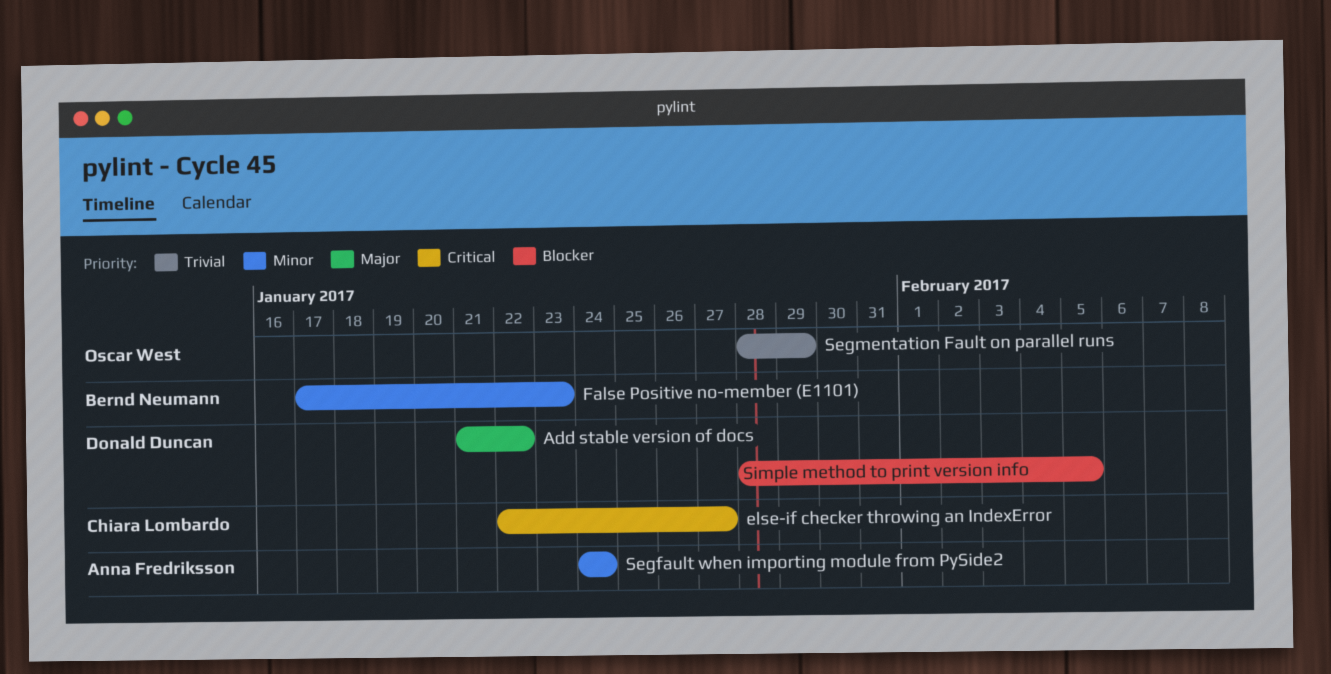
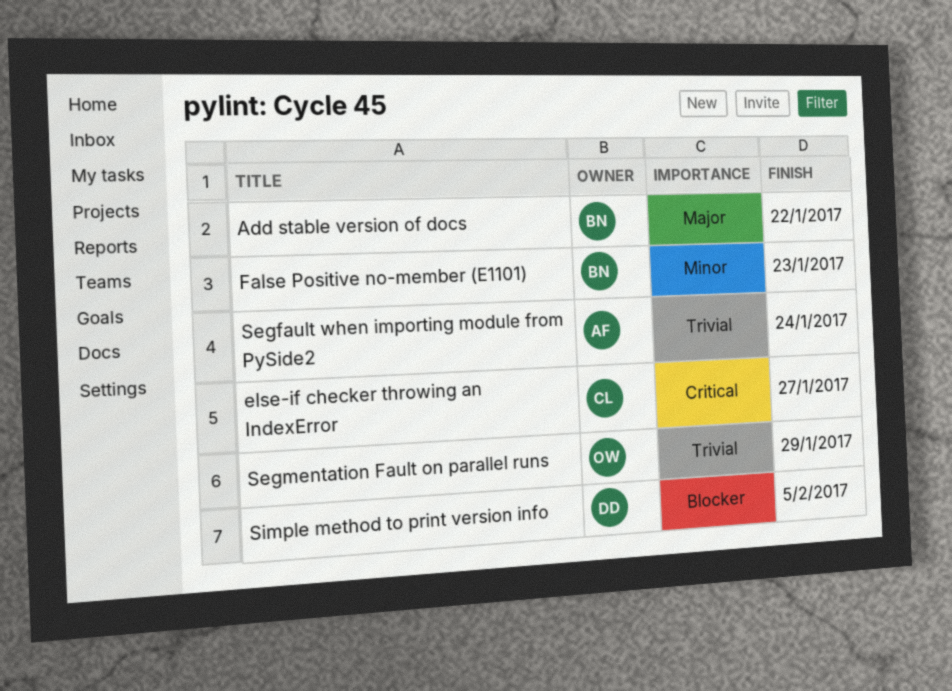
Add stable version of docs, owner: Donald Duncan -> Bernd Neumann
Segfault when importing module from PySide2, priority: Minor -> Trivial

